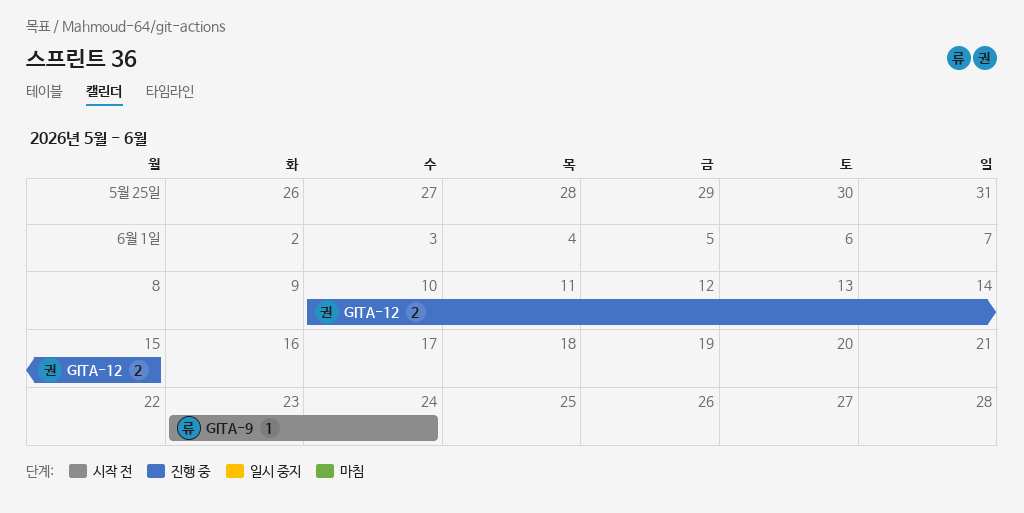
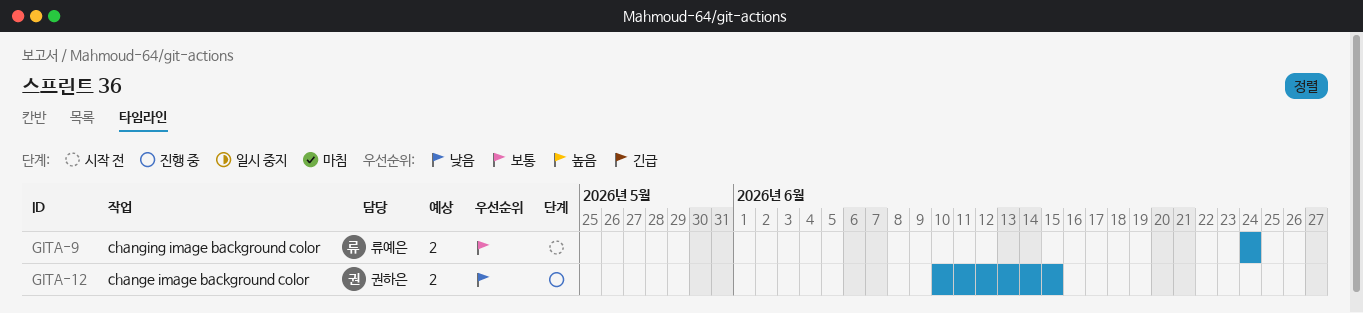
GITA-9, estimate: 1 -> 2
GITA-9, start: Jun 23 -> Jun 24

